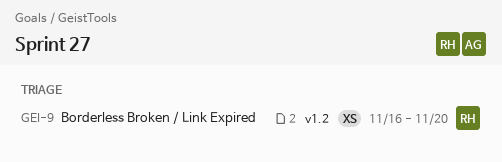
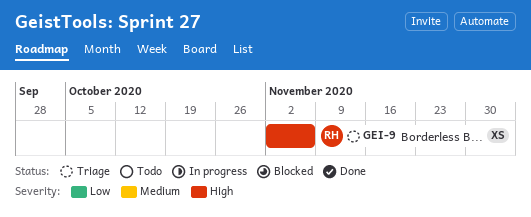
GEI-9, start: Nov 16 -> Nov 2
GEI-9, due: Nov 20 -> Nov 6

